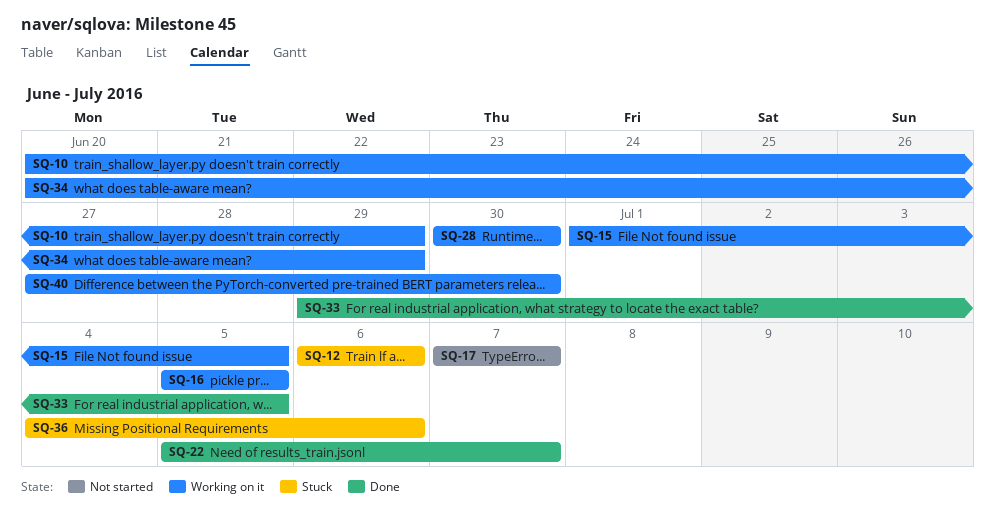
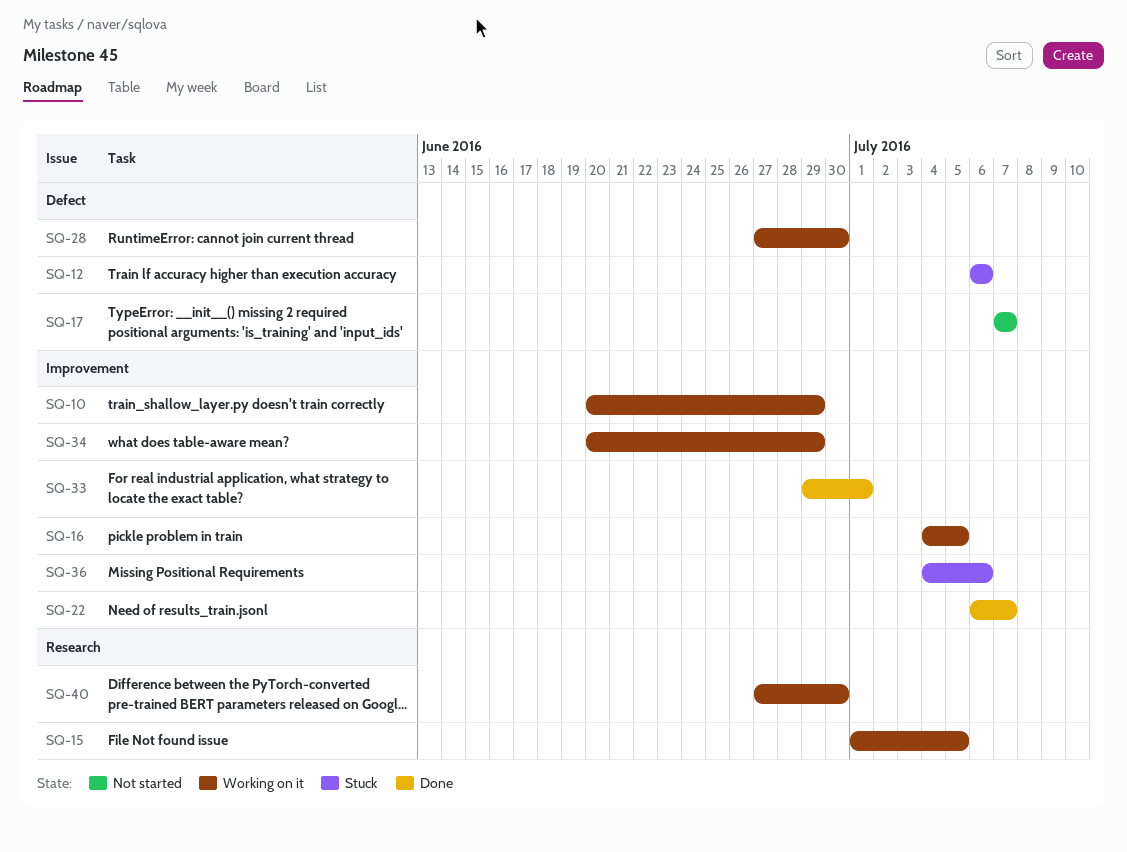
SQ-16, start: Jul 5 -> Jul 4
SQ-22, start: Jul 5 -> Jul 6
SQ-28, start: Jun 30 -> Jun 27
SQ-33, due: Jul 5 -> Jul 1

